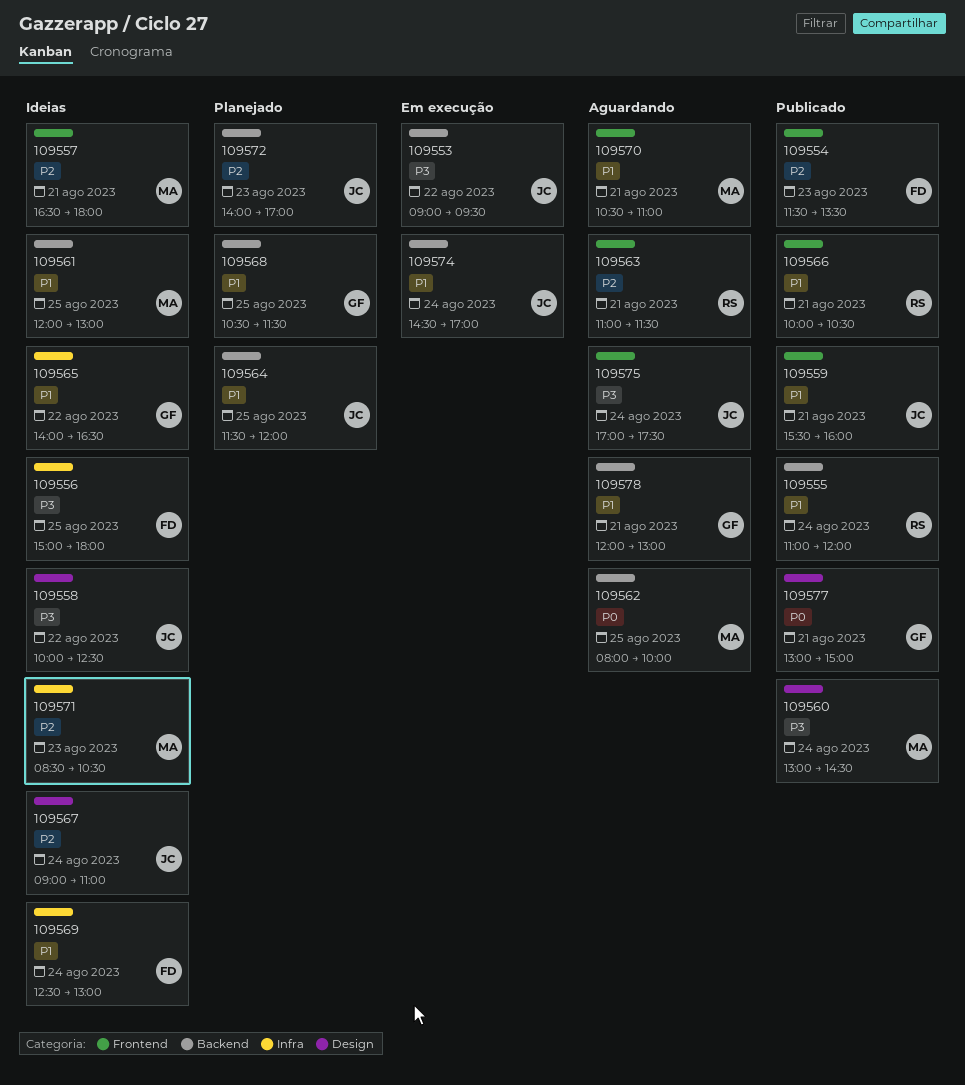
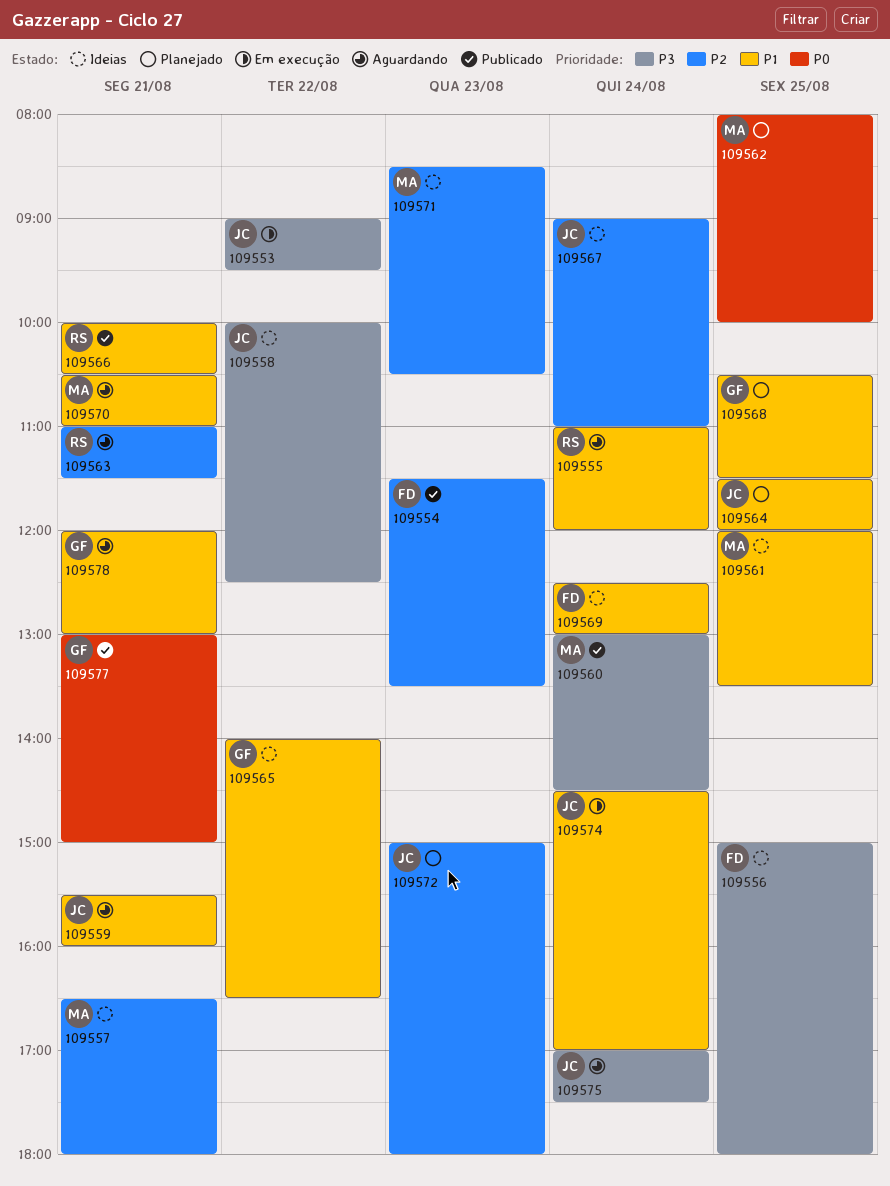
109555, status: Publicado -> Aguardando
109559, status: Publicado -> Aguardando
109561, ends: 13:00 -> 13:30
109562, status: Aguardando -> Planejado
109572, begins: 14:00 -> 15:00
109572, ends: 17:00 -> 18:00

